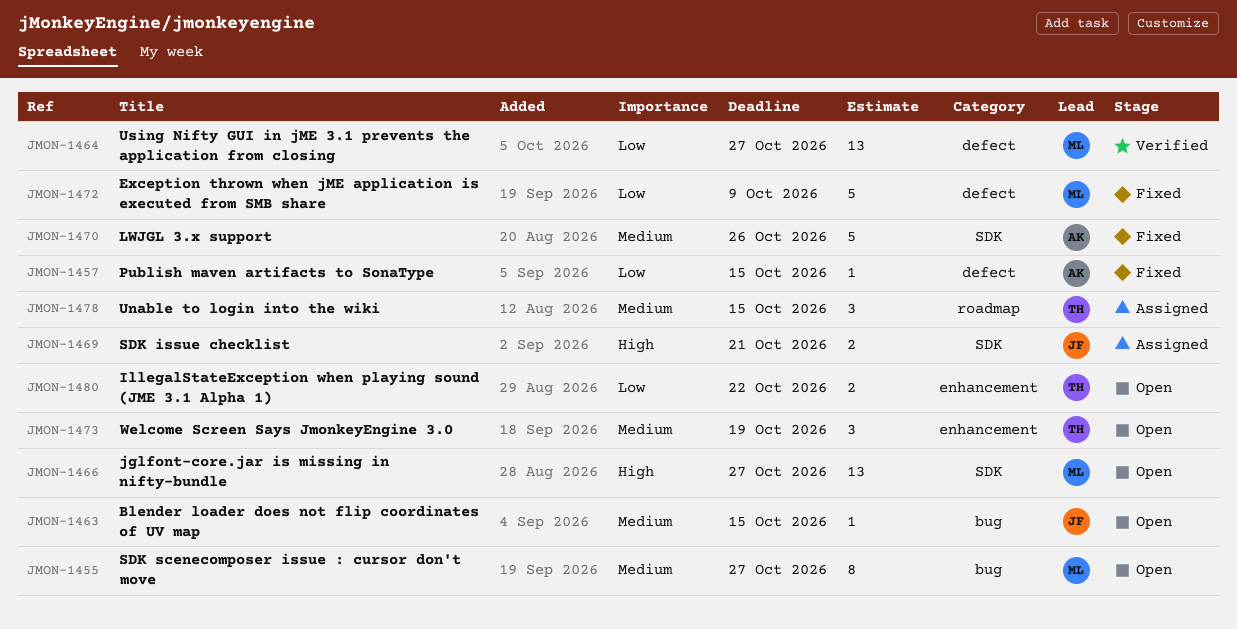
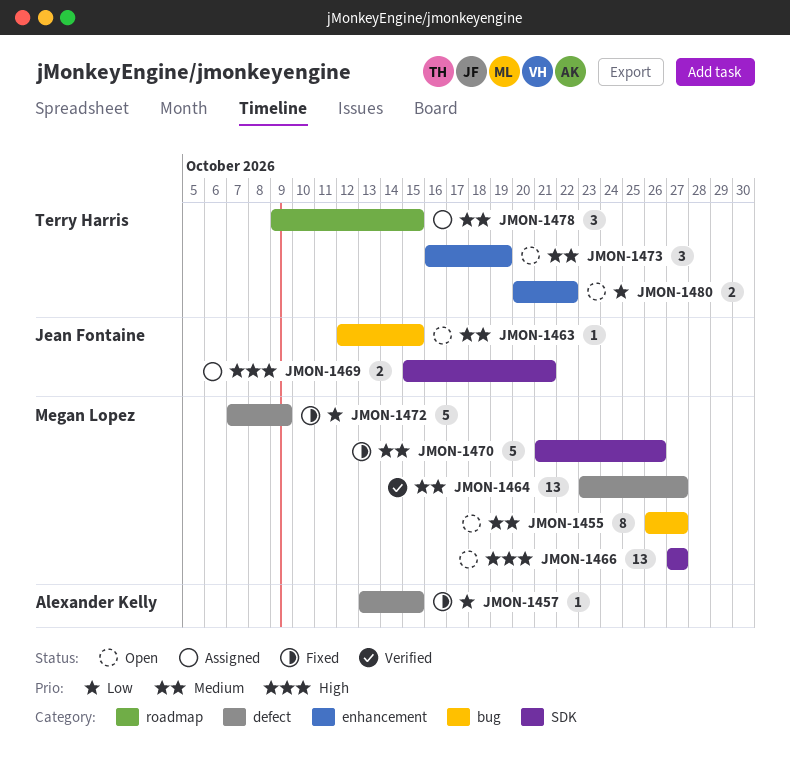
JMON-1464, priority: Low -> Medium
JMON-1470, owner: Alexander Kelly -> Megan Lopez

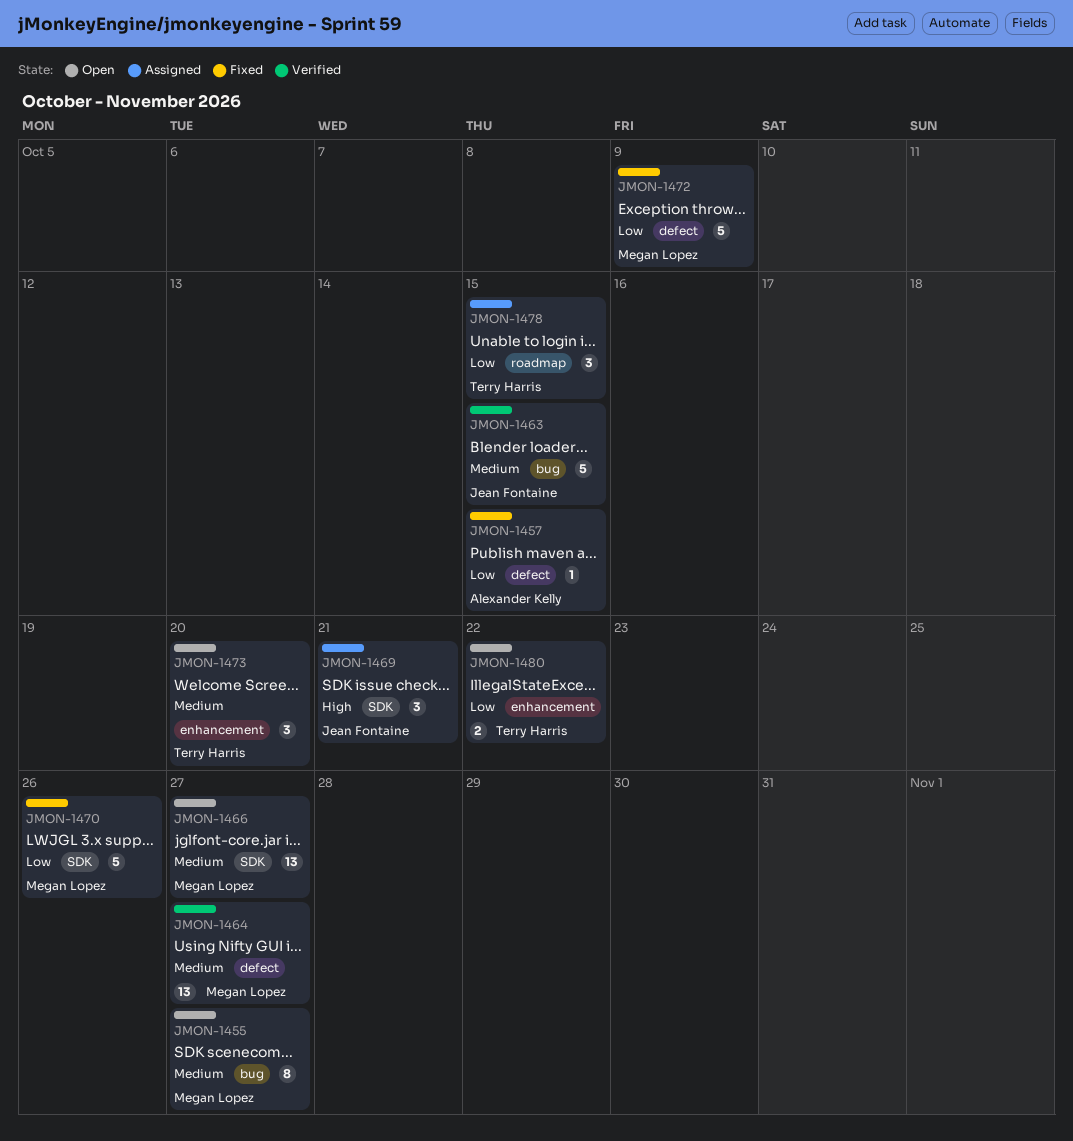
JMON-1463, status: Open -> Verified
JMON-1463, estimate: 1 -> 5
JMON-1466, priority: High -> Medium
JMON-1469, estimate: 2 -> 3
JMON-1470, priority: Medium -> Low
JMON-1473, due: Oct 19 -> Oct 20
JMON-1478, priority: Medium -> Low

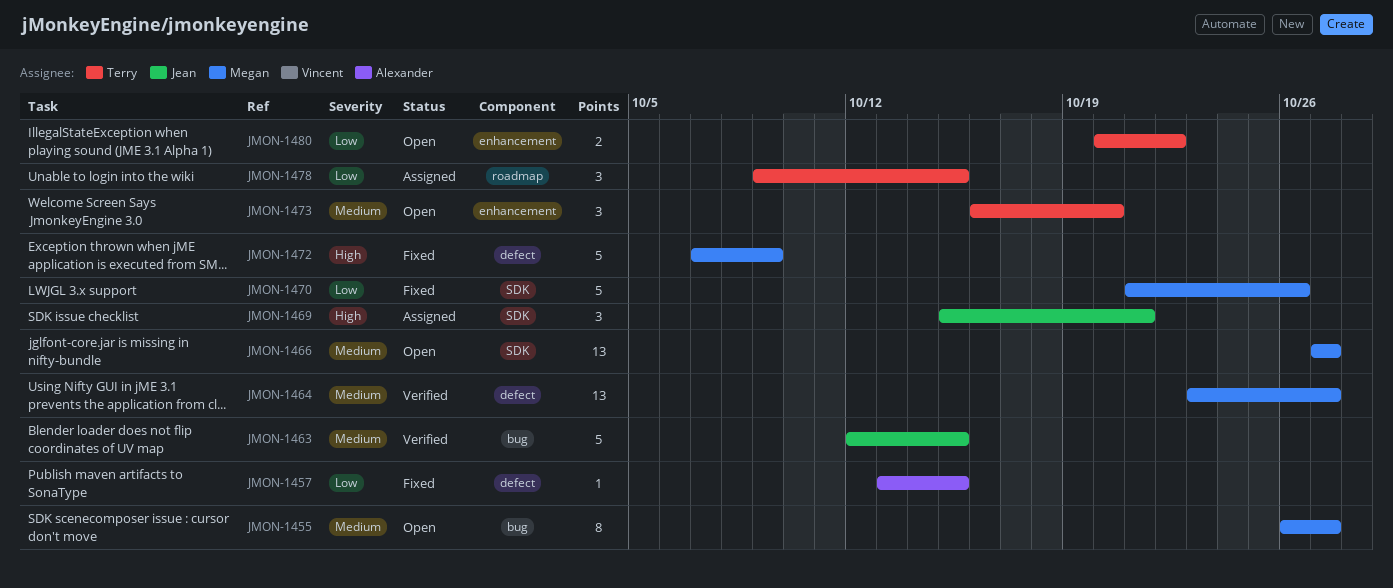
JMON-1472, priority: Low -> High

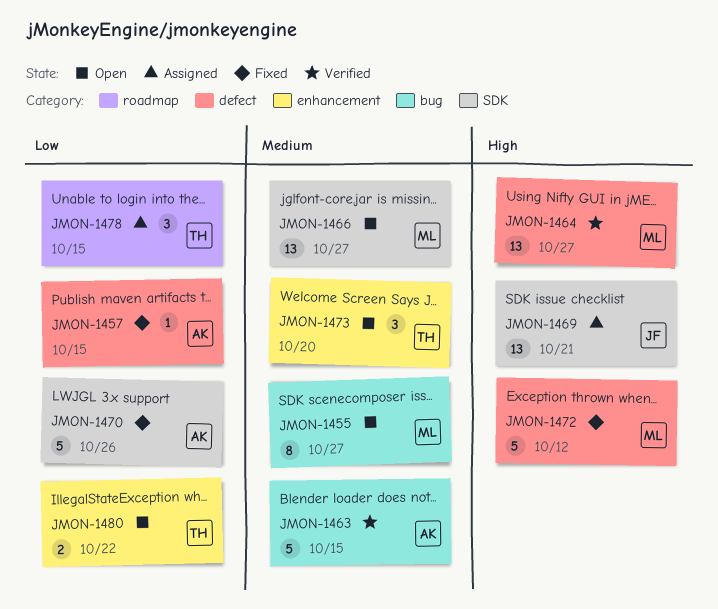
JMON-1463, owner: Jean -> Alexander
JMON-1464, priority: Medium -> High
JMON-1469, estimate: 3 -> 13
JMON-1470, owner: Megan -> Alexander
JMON-1472, due: Oct 9 -> Oct 12

